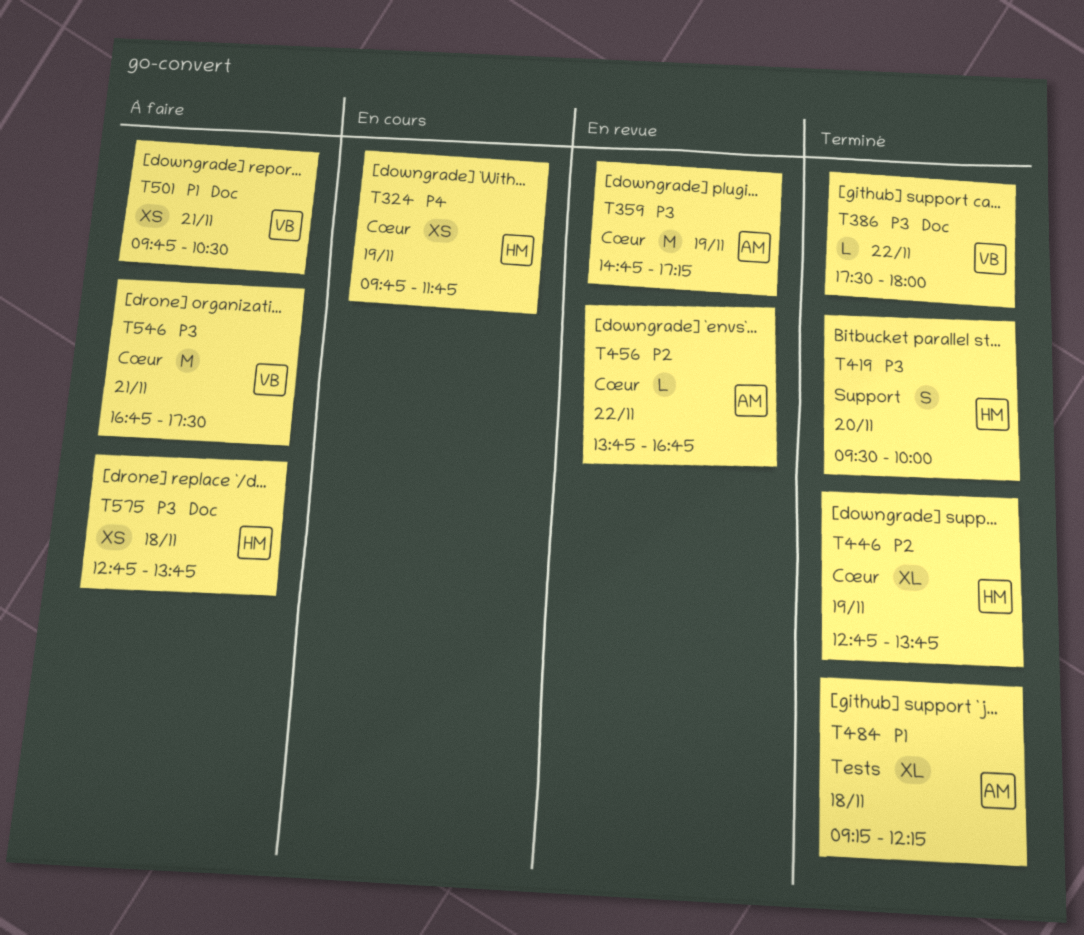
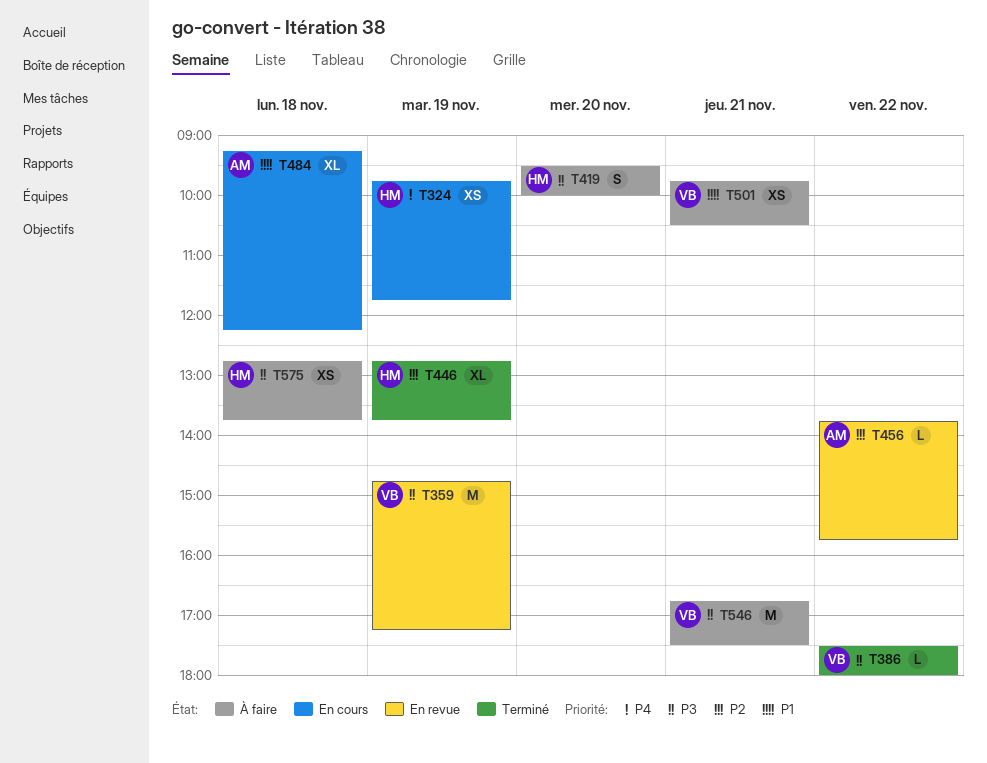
T359, owner: AM -> VB
T419, status: Terminé -> À faire
T456, ends: 16:45 -> 15:45
T484, status: Terminé -> En cours

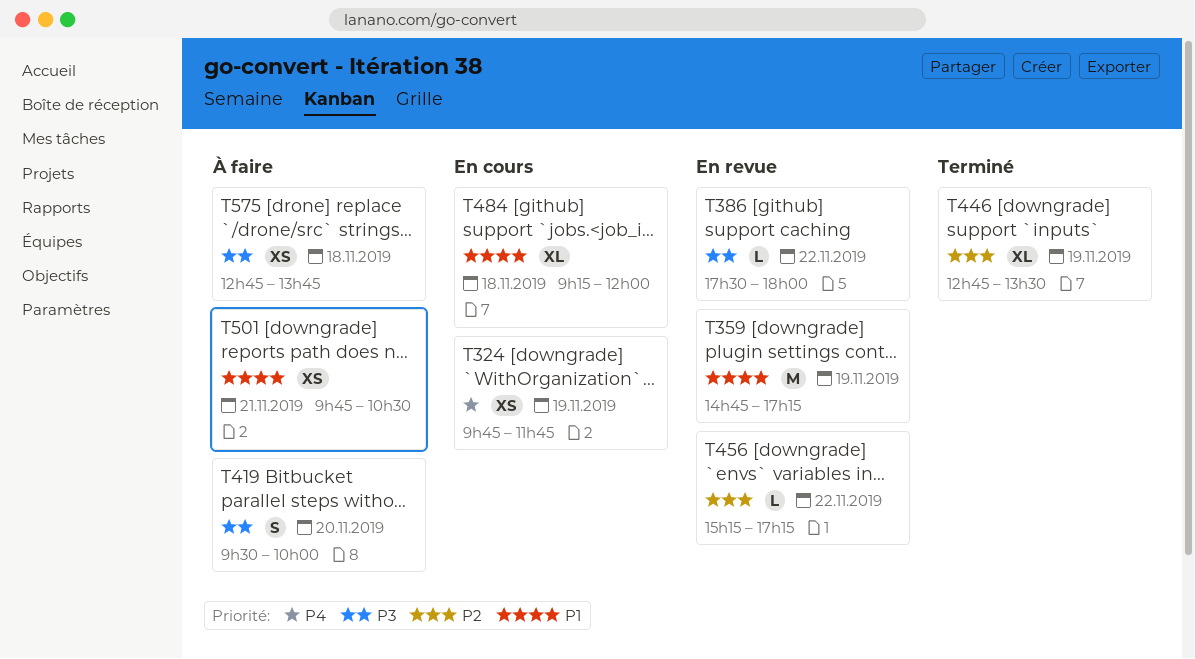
T359, priority: P3 -> P1
T386, status: Terminé -> En revue
T446, ends: 13:45 -> 13:30
T456, begins: 13:45 -> 15:15
T456, ends: 15:45 -> 17:15
T484, ends: 12:15 -> 12:00
T546: present -> none

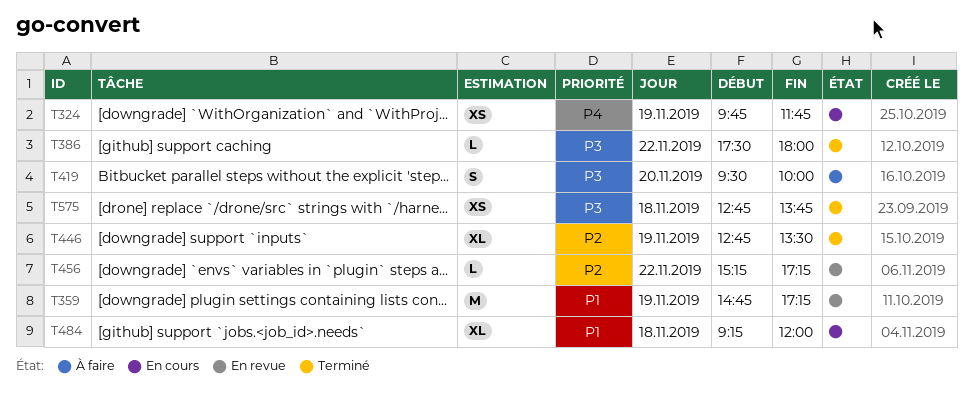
T386, status: En revue -> Terminé
T501: present -> none
T575, status: À faire -> Terminé

